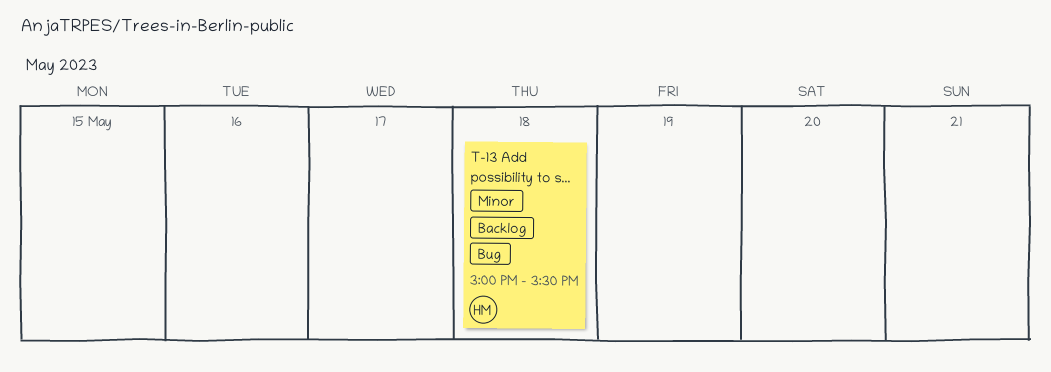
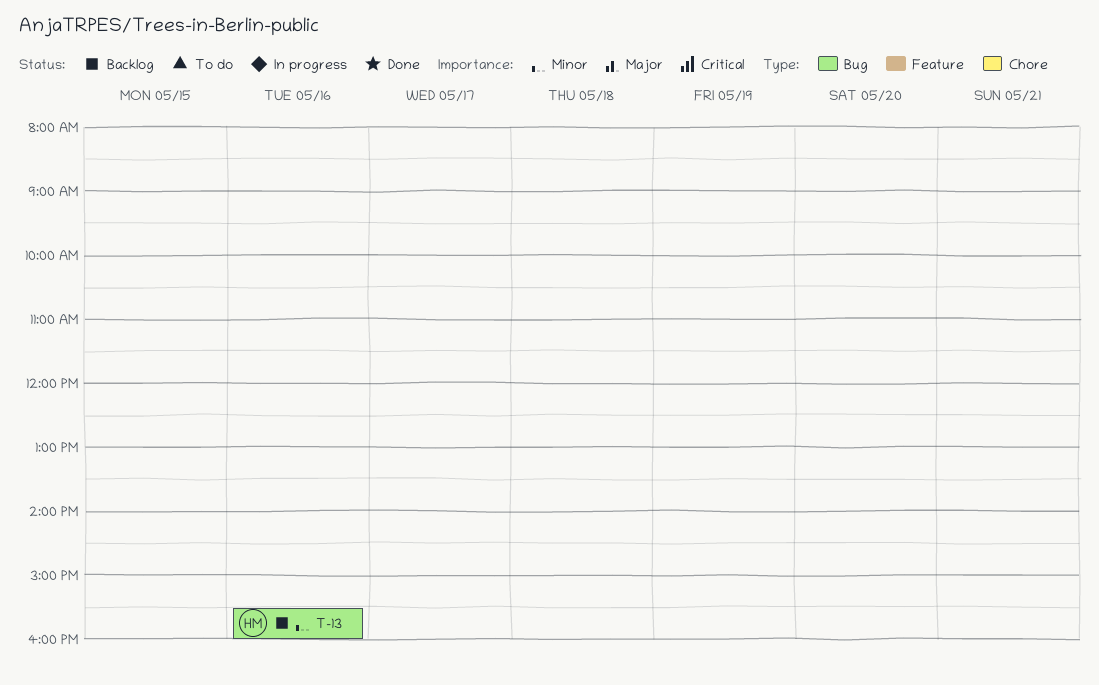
T-13, day: May 18 -> May 16
T-13, begins: 15:00 -> 15:30
T-13, ends: 15:30 -> 16:00

